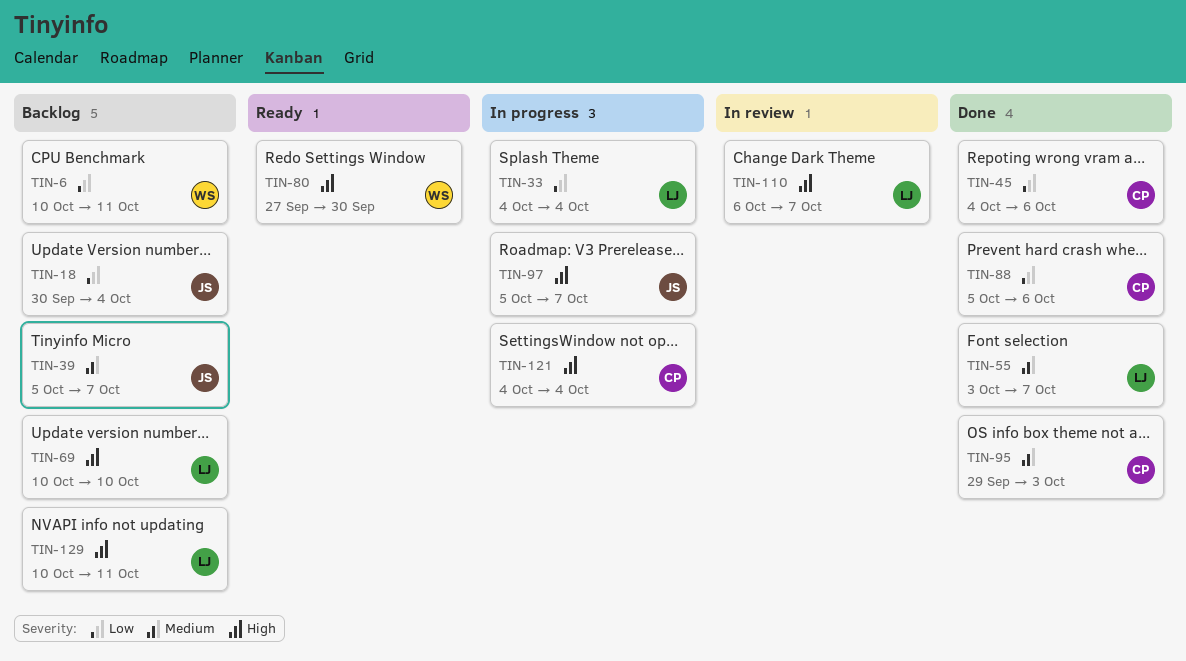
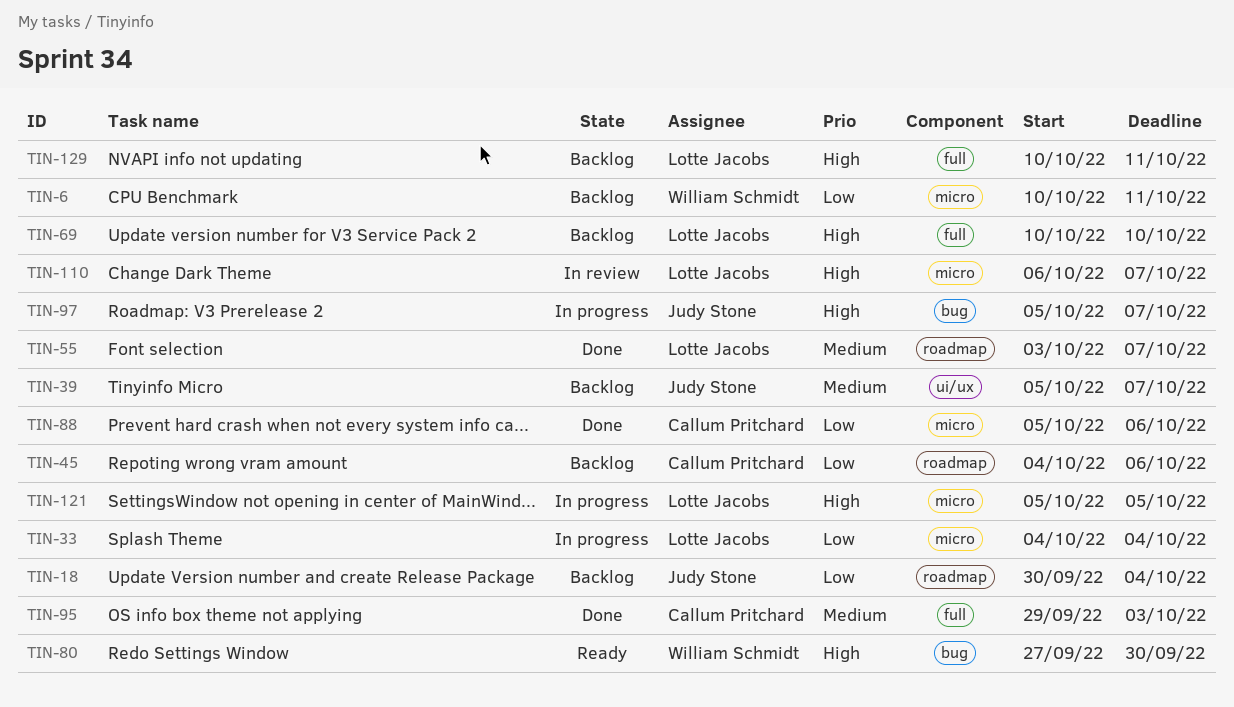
TIN-45, status: Done -> Backlog
TIN-121, owner: Callum Pritchard -> Lotte Jacobs
TIN-121, start: Oct 4 -> Oct 5
TIN-121, due: Oct 4 -> Oct 5

